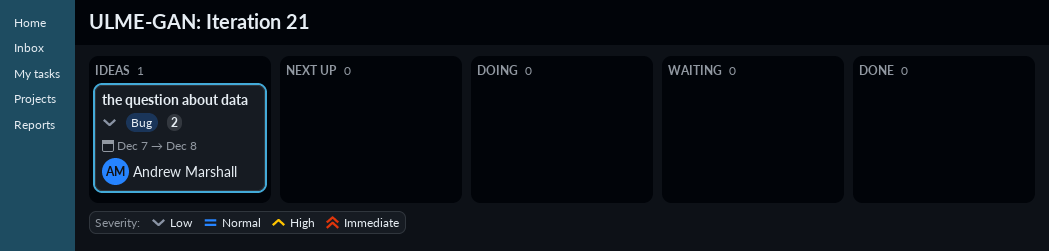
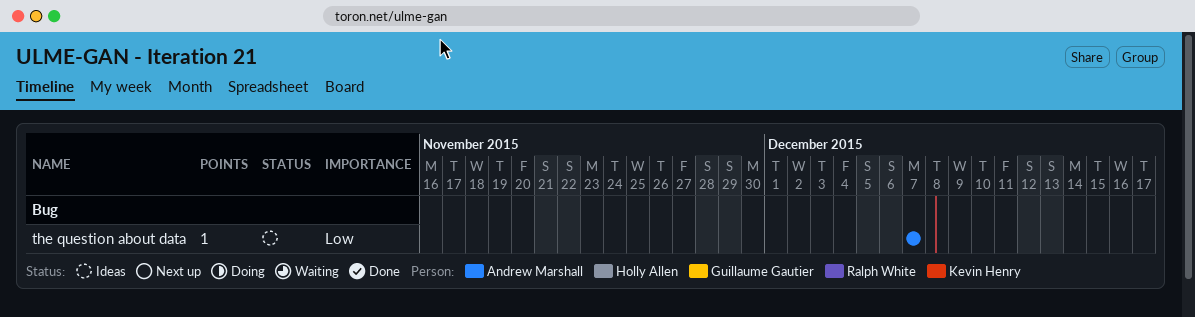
the question about data, estimate: 2 -> 1
the question about data, due: Dec 8 -> Dec 7

